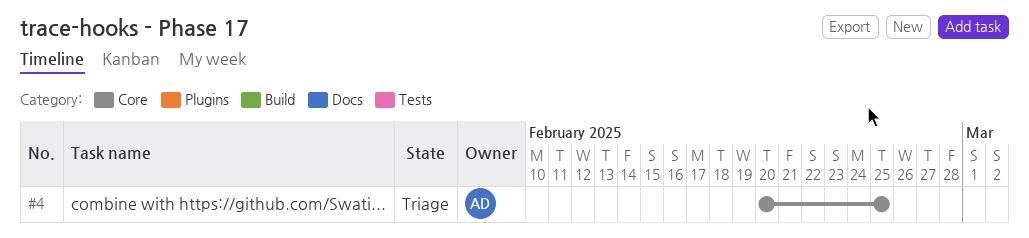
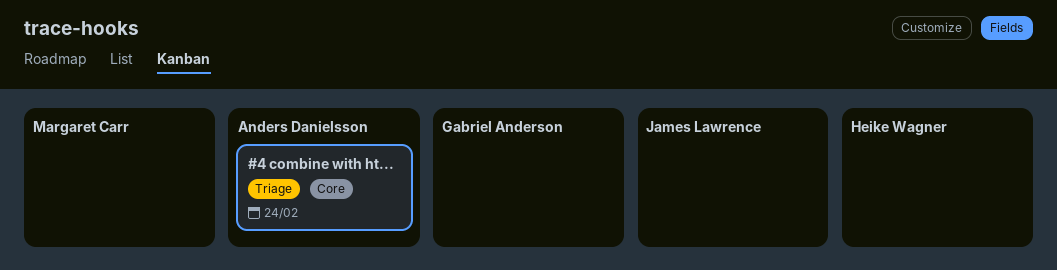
#4, due: Feb 25 -> Feb 24

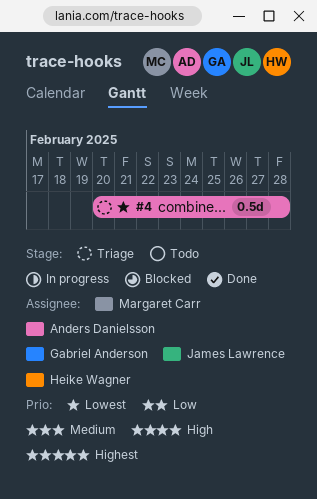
#4, due: Feb 24 -> Feb 28

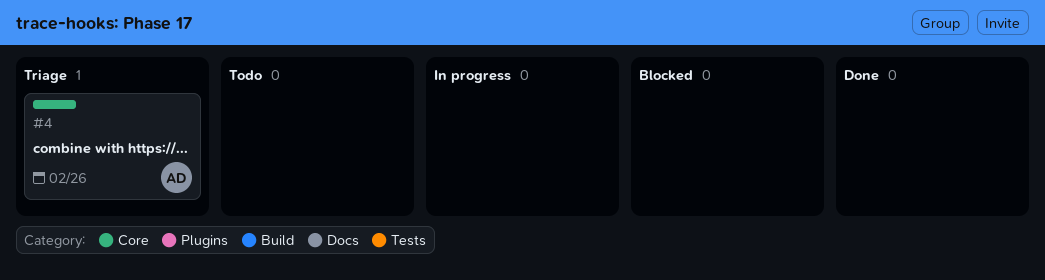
#4, due: Feb 28 -> Feb 26

